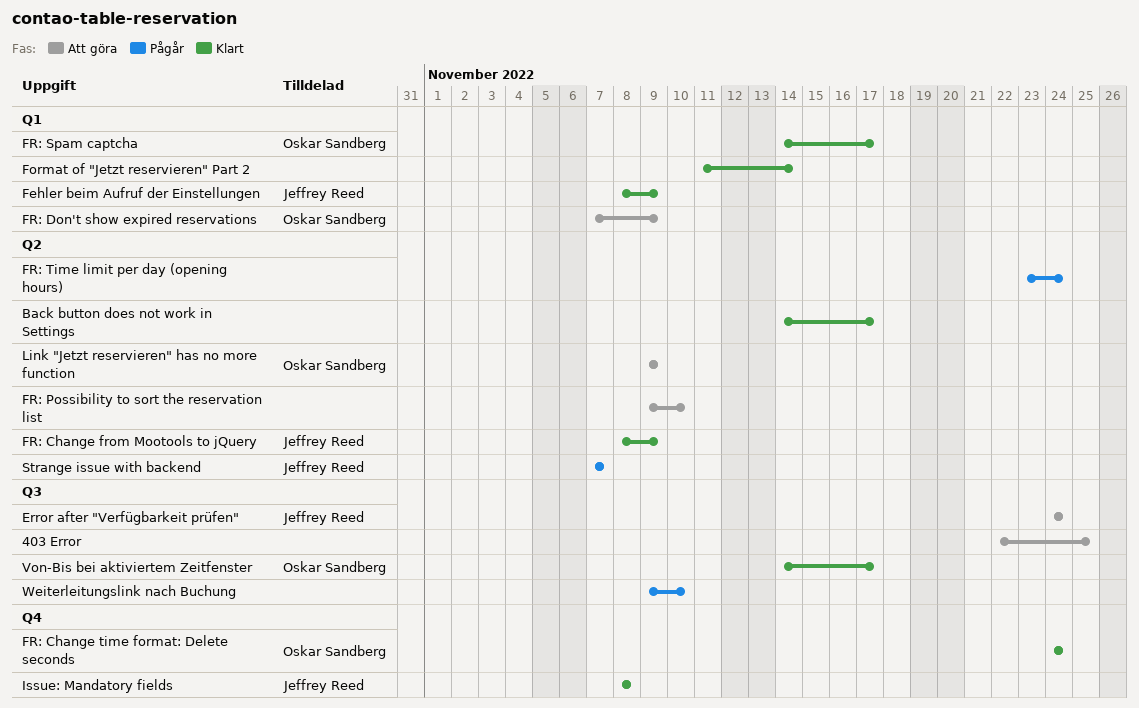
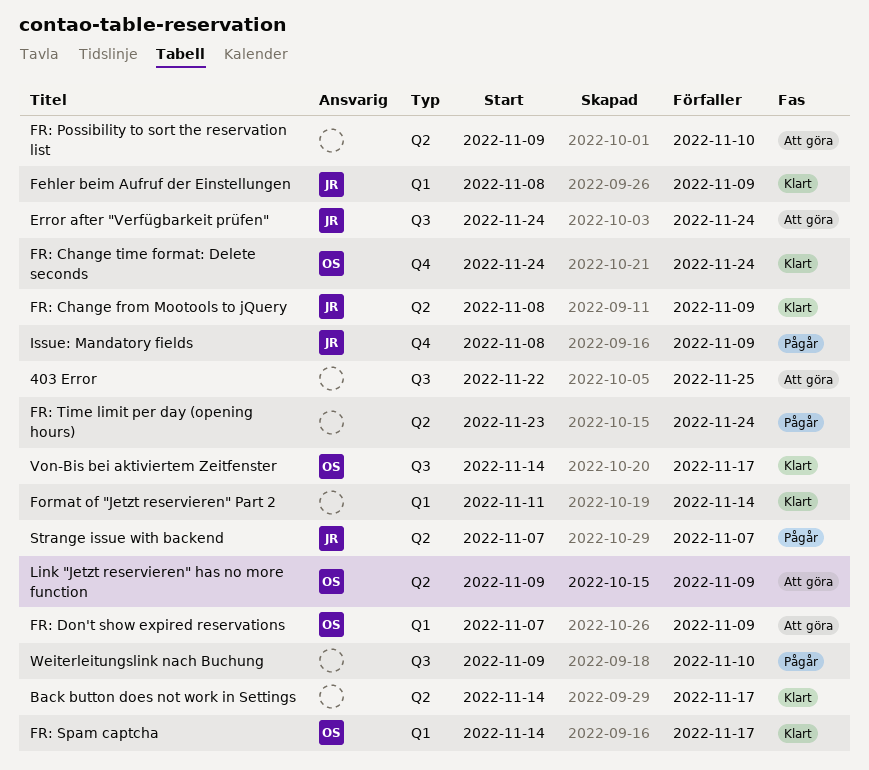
Issue: Mandatory fields, status: Klart -> Pågår
Issue: Mandatory fields, due: Nov 8 -> Nov 9

